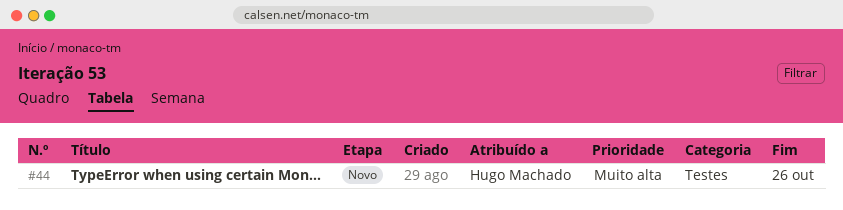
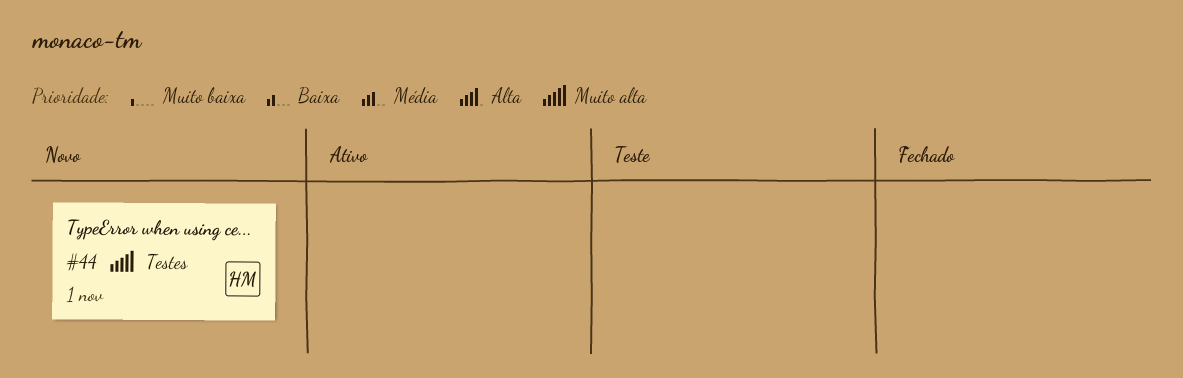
#44, due: Oct 26 -> Nov 1

